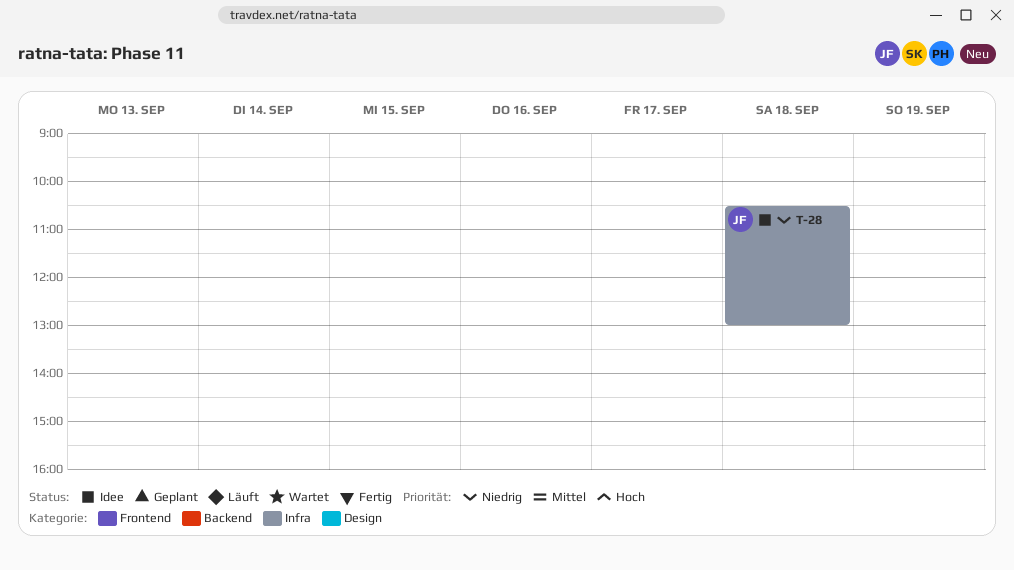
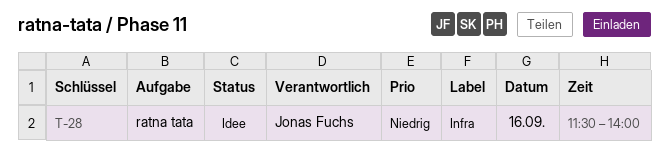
T-28, day: Sep 18 -> Sep 16
T-28, begins: 10:30 -> 11:30
T-28, ends: 13:00 -> 14:00

